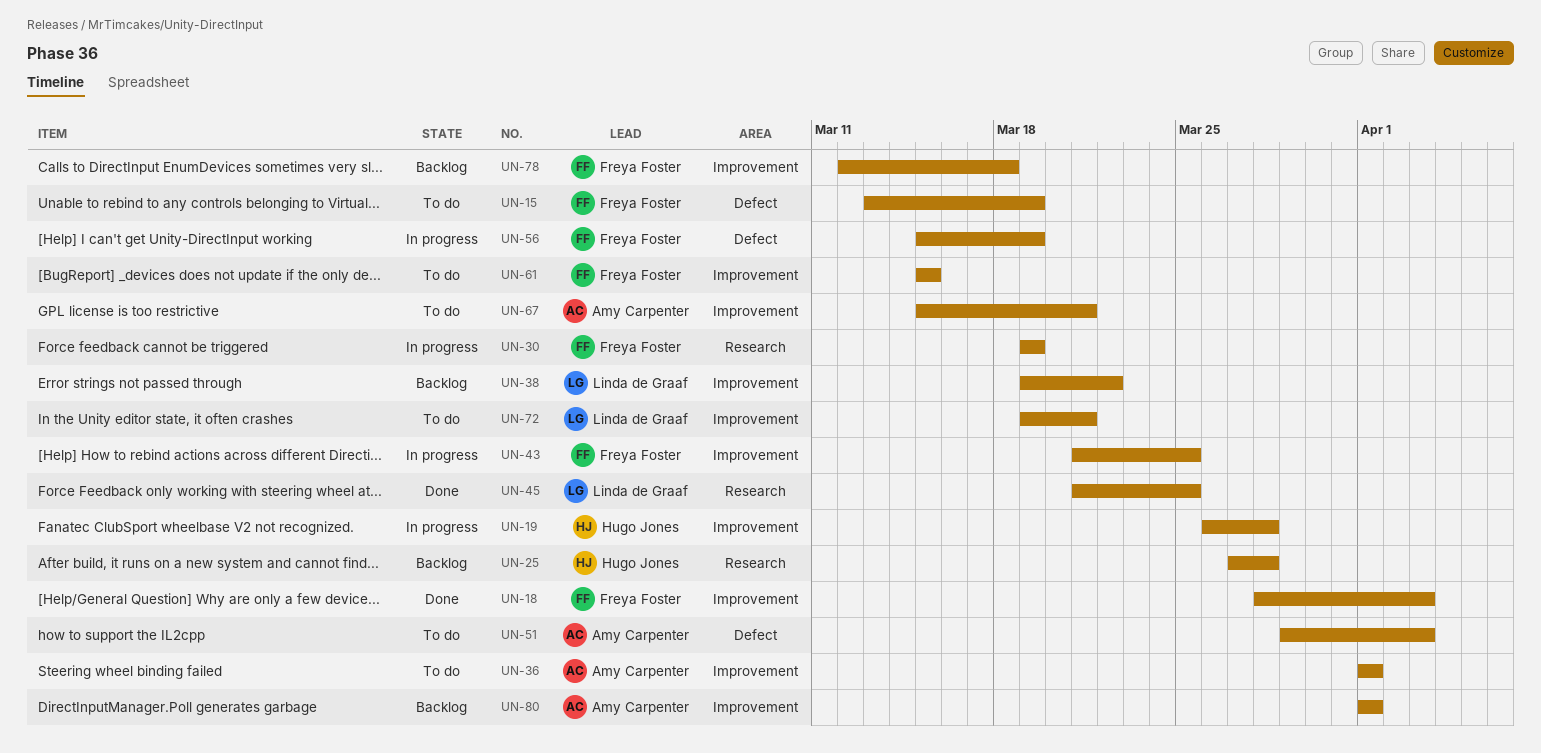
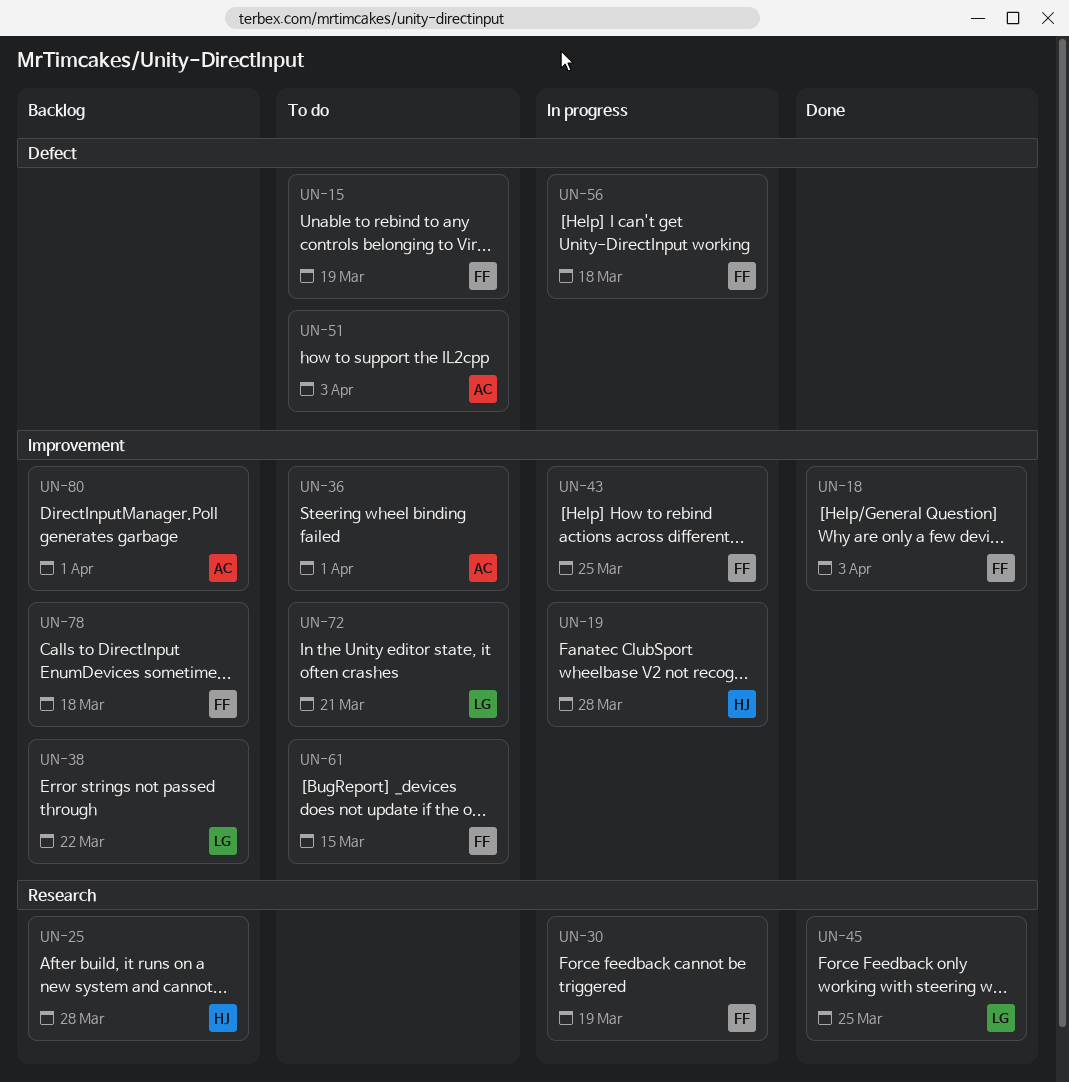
UN-56, due: Mar 19 -> Mar 18
UN-67: present -> none

